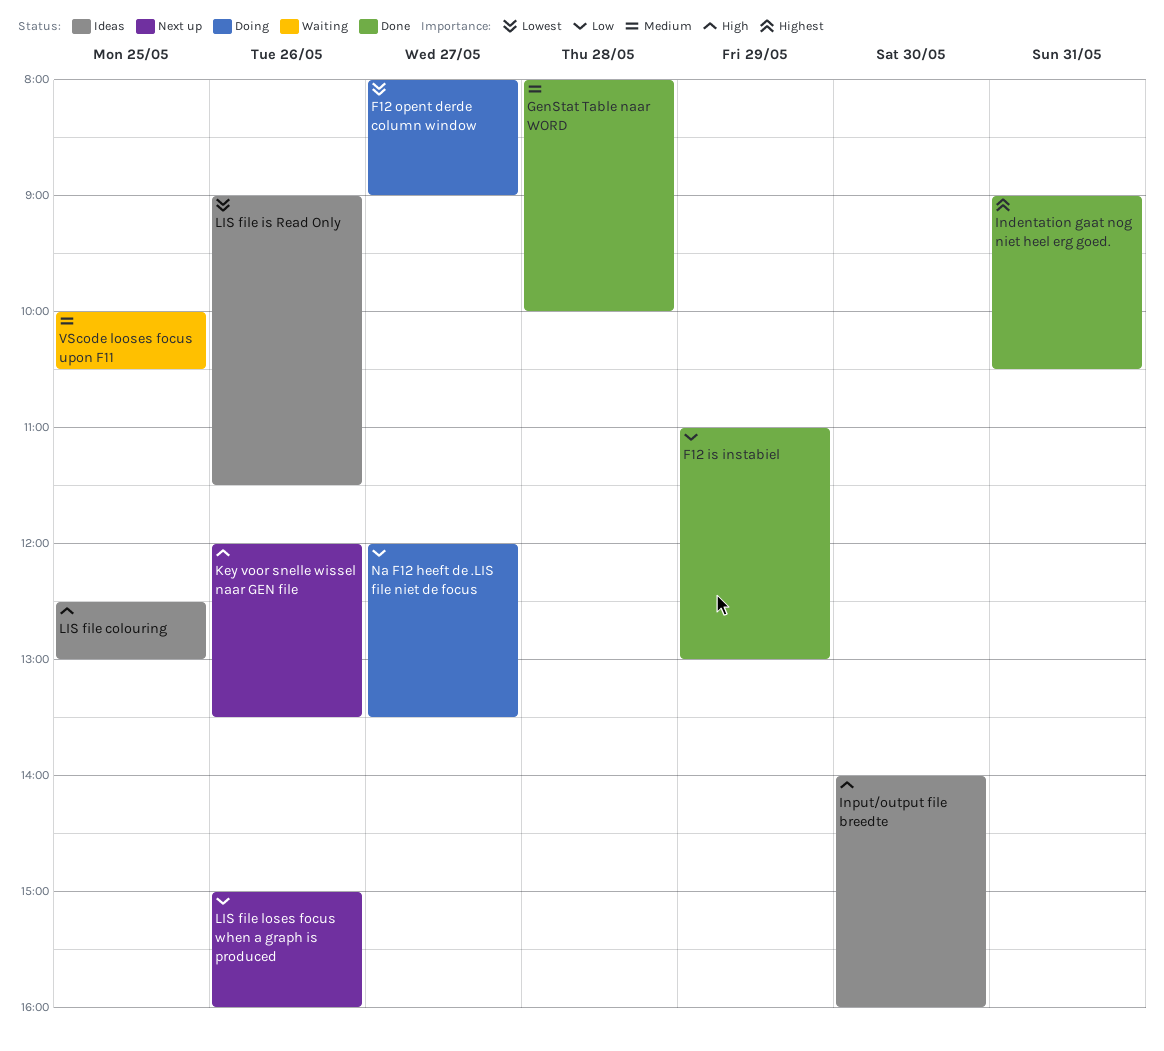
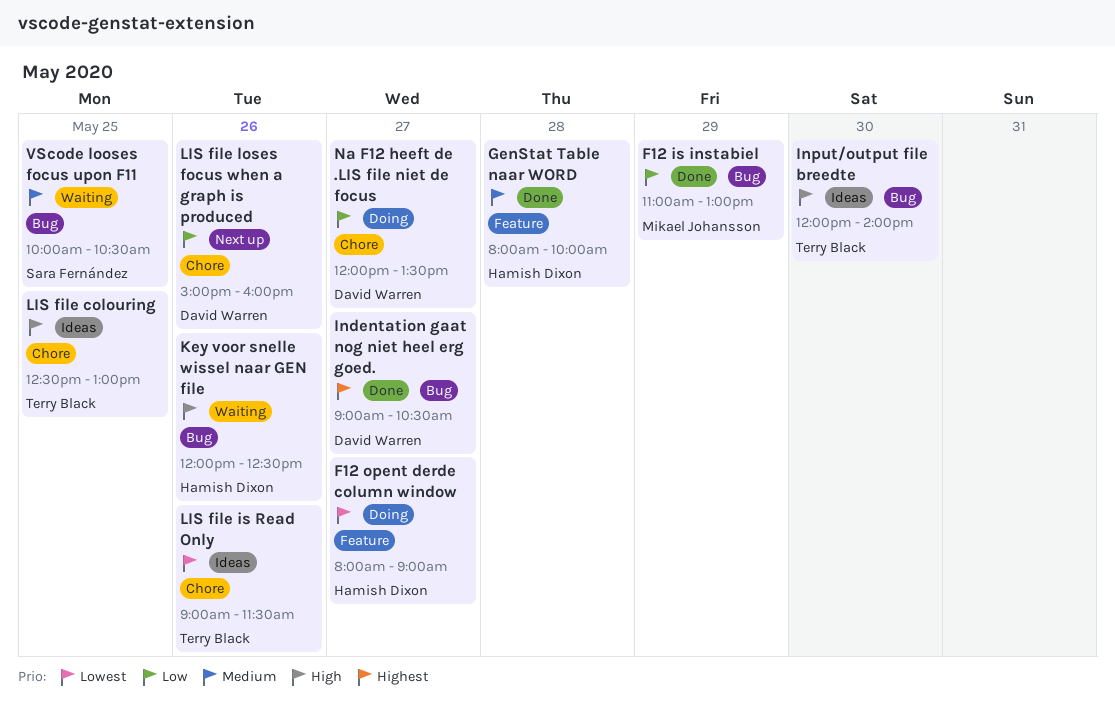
Indentation gaat nog niet heel erg goed., day: May 31 -> May 27
Input/output file breedte, begins: 14:00 -> 12:00
Input/output file breedte, ends: 16:00 -> 14:00
Key voor snelle wissel naar GEN file, status: Next up -> Waiting
Key voor snelle wissel naar GEN file, ends: 13:30 -> 12:30

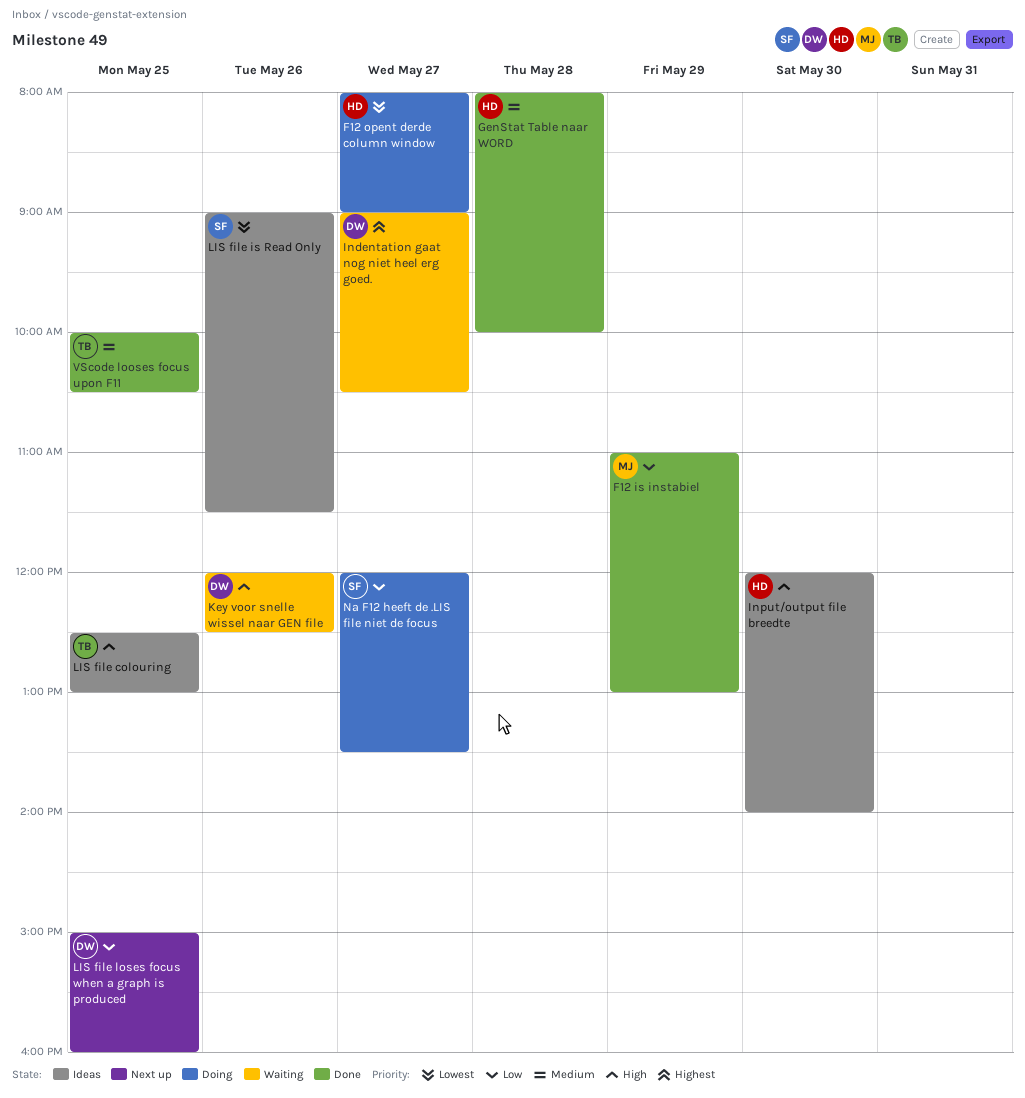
Indentation gaat nog niet heel erg goed., status: Done -> Waiting
Input/output file breedte, owner: Terry Black -> Hamish Dixon
Key voor snelle wissel naar GEN file, owner: Hamish Dixon -> David Warren
LIS file is Read Only, owner: Terry Black -> Sara Fernández
LIS file loses focus when a graph is produced, day: May 26 -> May 25
Na F12 heeft de .LIS file niet de focus, owner: David Warren -> Sara Fernández
VScode looses focus upon F11, status: Waiting -> Done
VScode looses focus upon F11, owner: Sara Fernández -> Terry Black

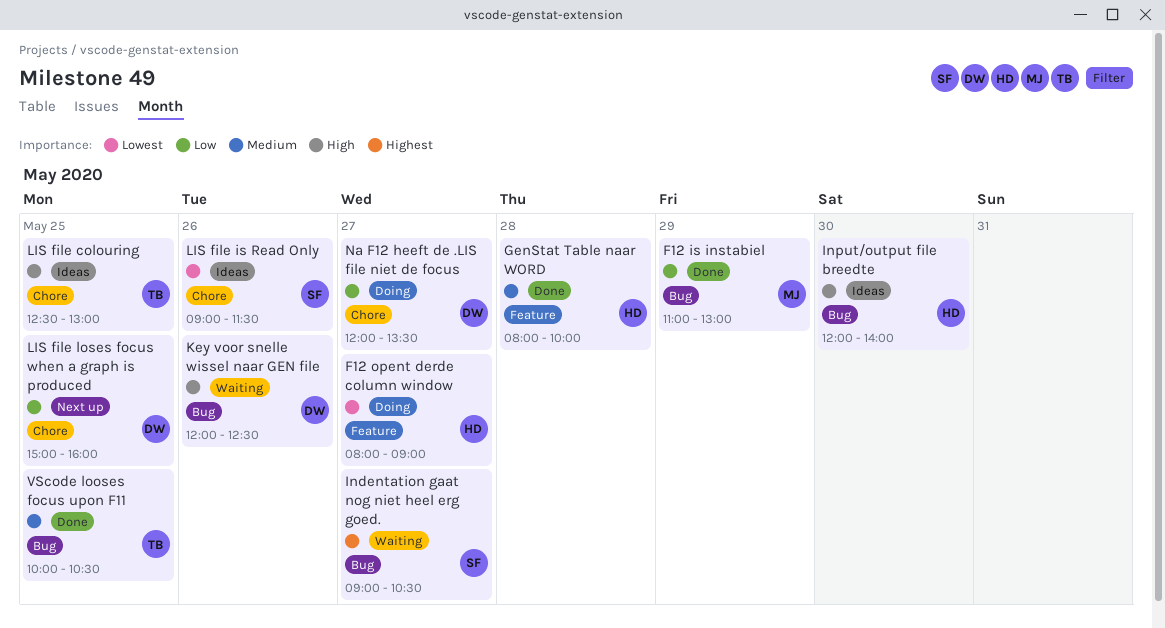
Indentation gaat nog niet heel erg goed., owner: DW -> SF
Na F12 heeft de .LIS file niet de focus, owner: SF -> DW

